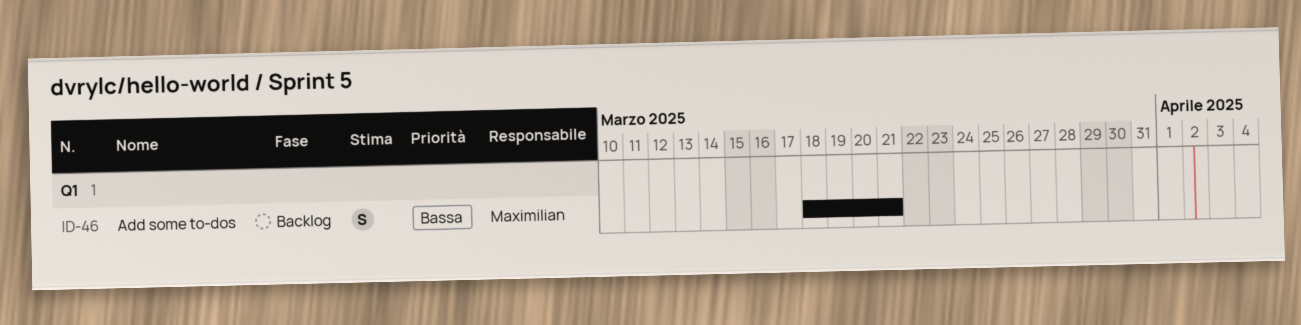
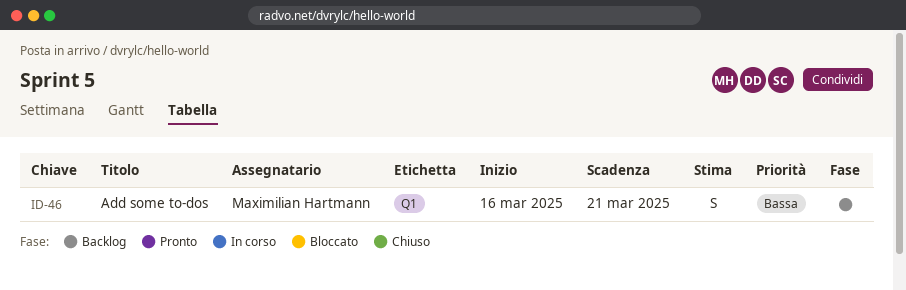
ID-46, start: Mar 18 -> Mar 16

